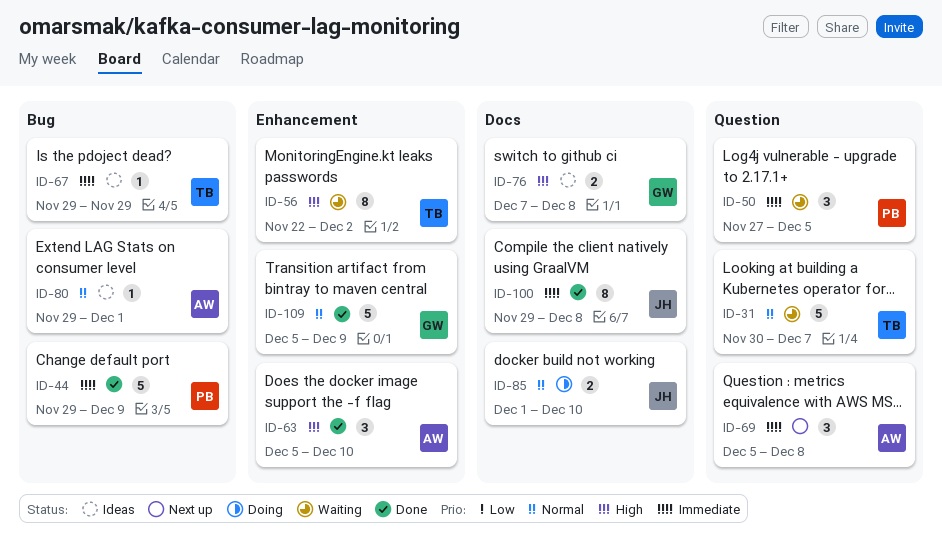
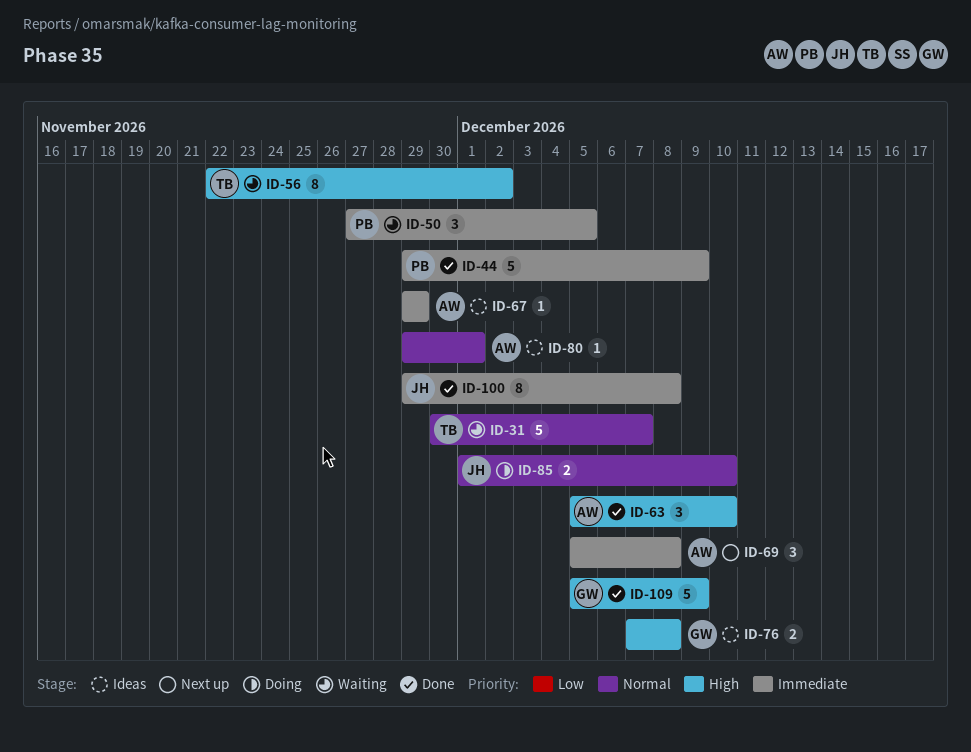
ID-67, owner: TB -> AW
ID-109, priority: Normal -> High

